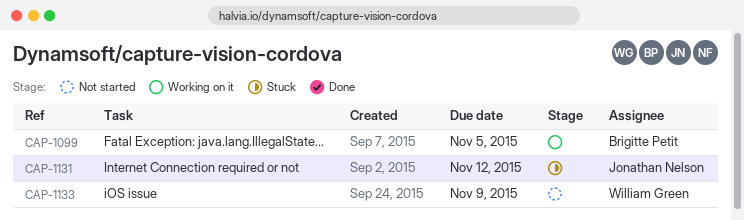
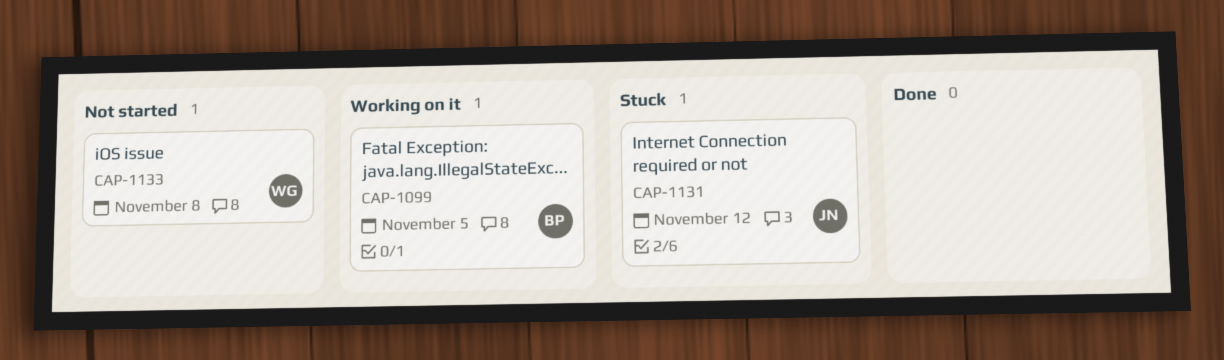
CAP-1133, due: Nov 9 -> Nov 8

